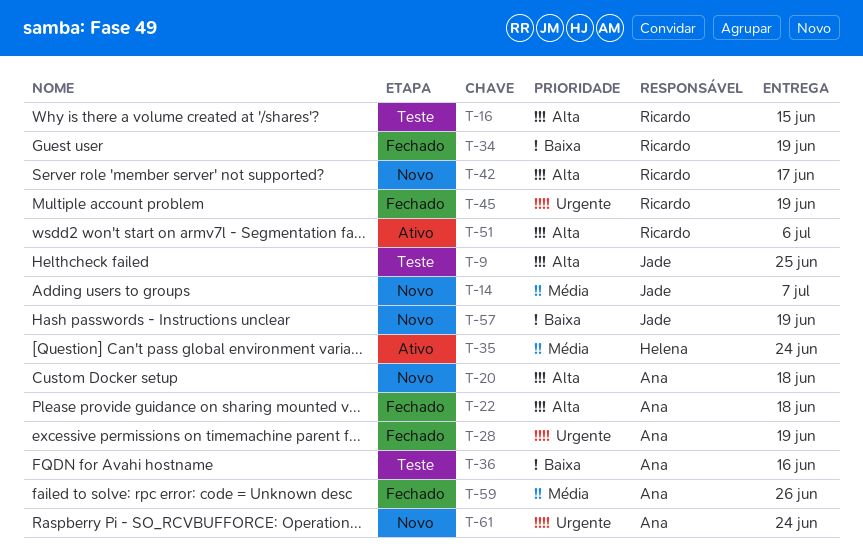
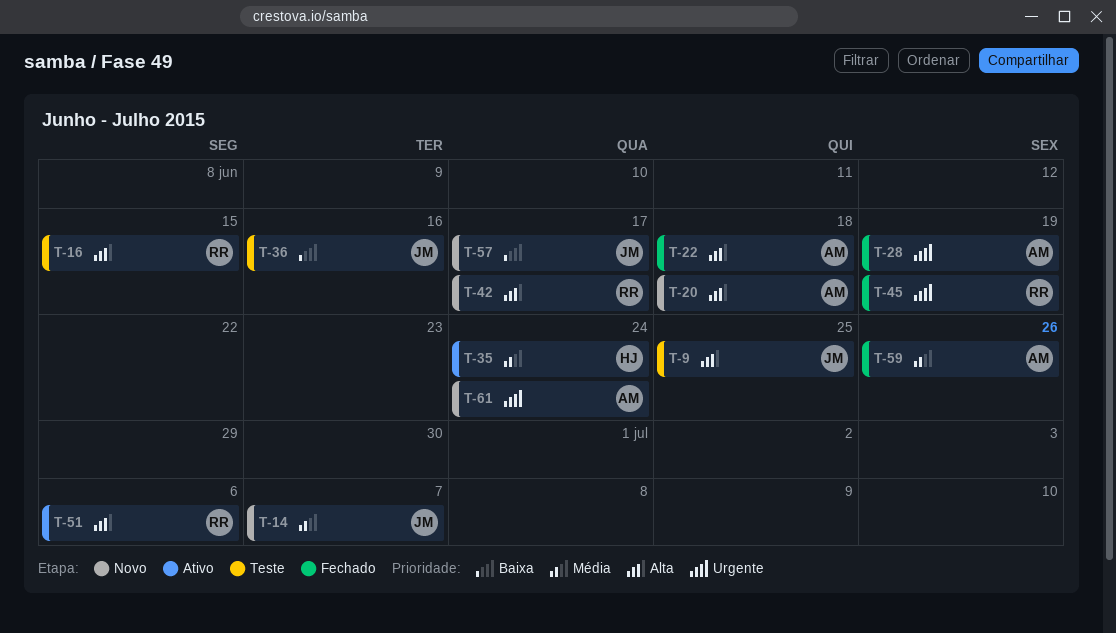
T-34: present -> none
T-36, owner: Ana -> Jade
T-57, due: Jun 19 -> Jun 17

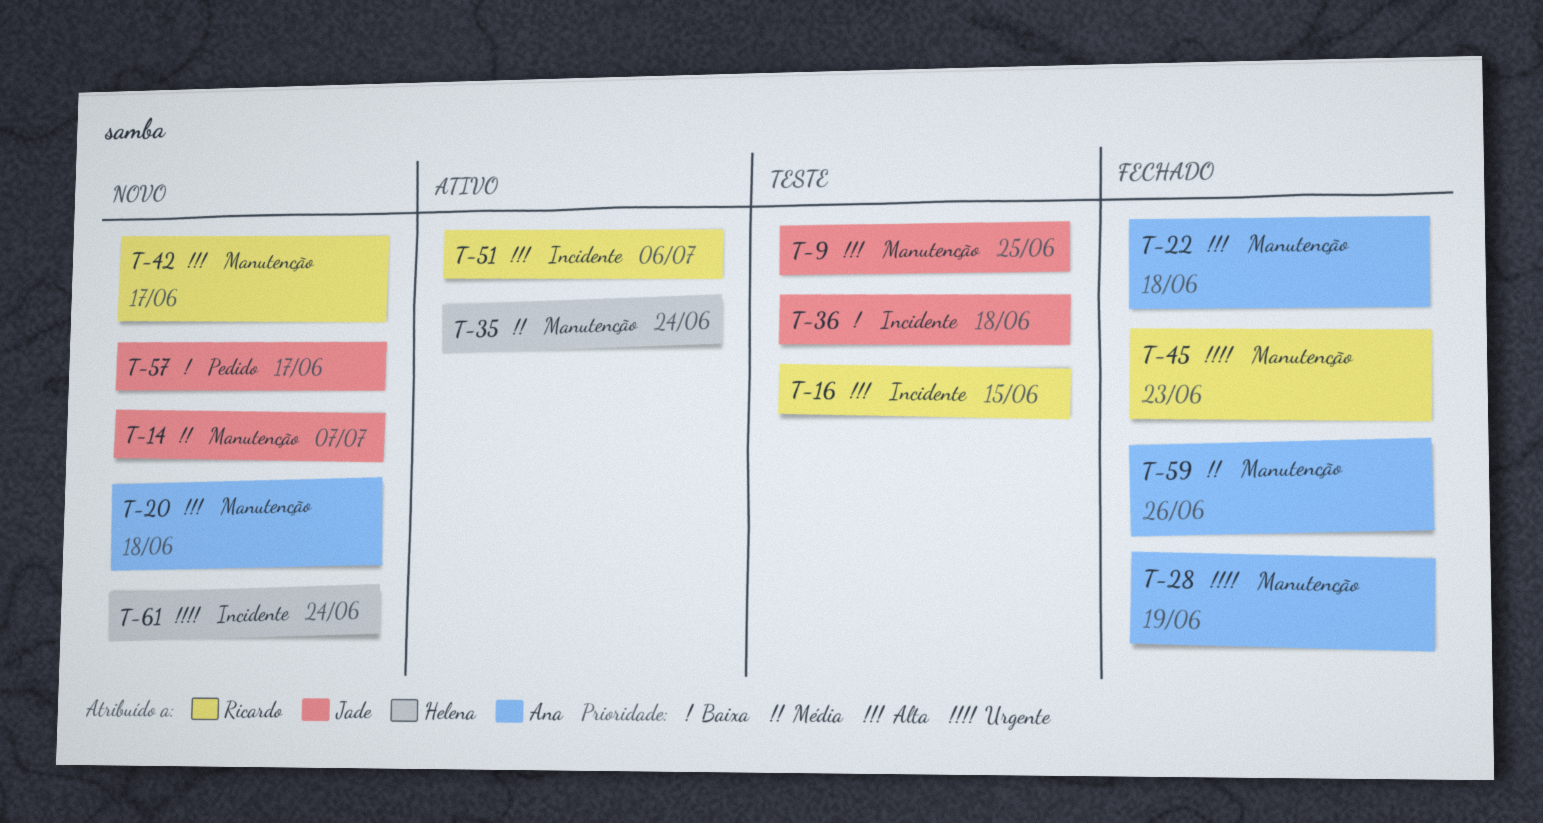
T-36, due: Jun 16 -> Jun 18
T-45, due: Jun 19 -> Jun 23
T-61, owner: Ana -> Helena

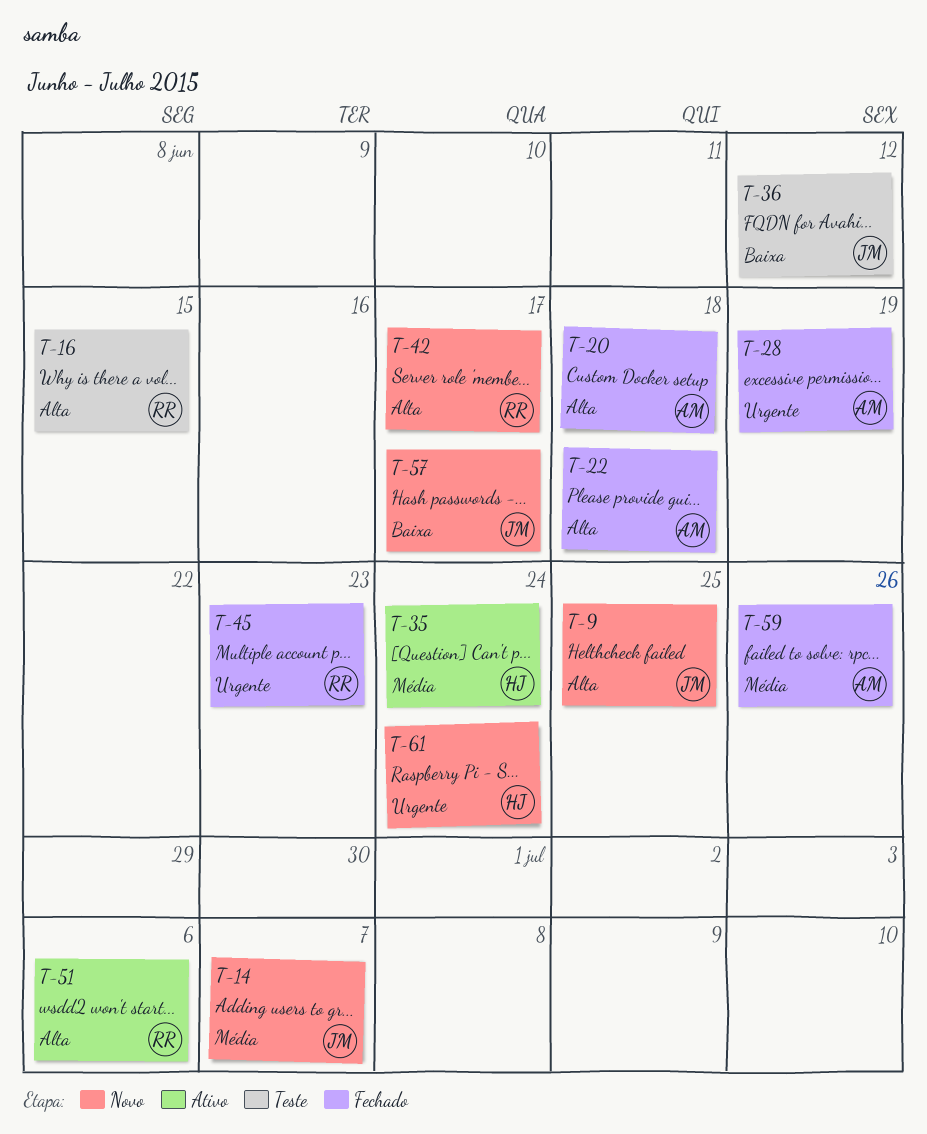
T-9, status: Teste -> Novo
T-20, status: Novo -> Fechado
T-36, due: Jun 18 -> Jun 12

